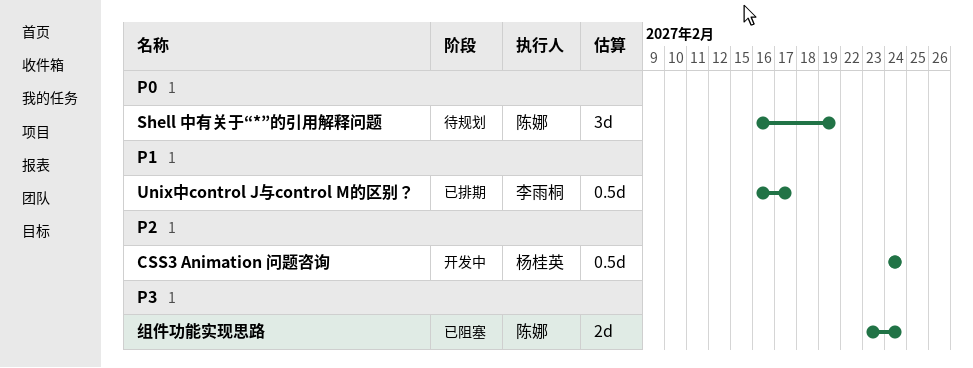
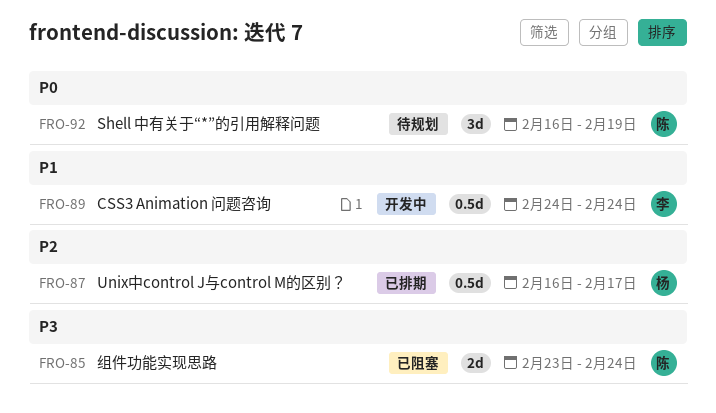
CSS3 Animation 问题咨询, owner: 杨桂英 -> 李雨桐
CSS3 Animation 问题咨询, priority: P2 -> P1
Unix中control J与control M的区别？, owner: 李雨桐 -> 杨桂英
Unix中control J与control M的区别？, priority: P1 -> P2

